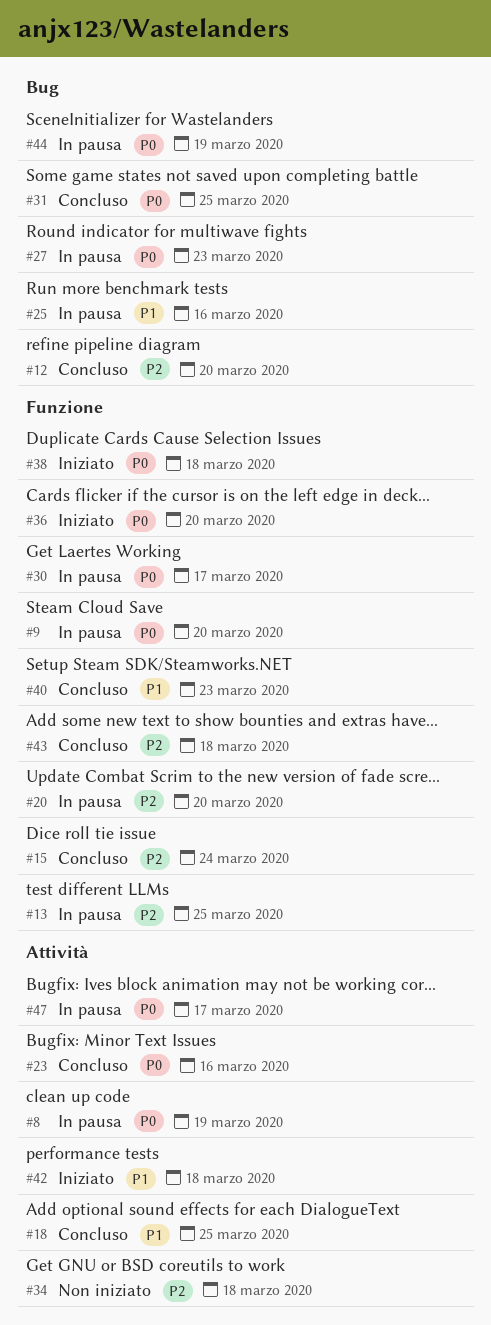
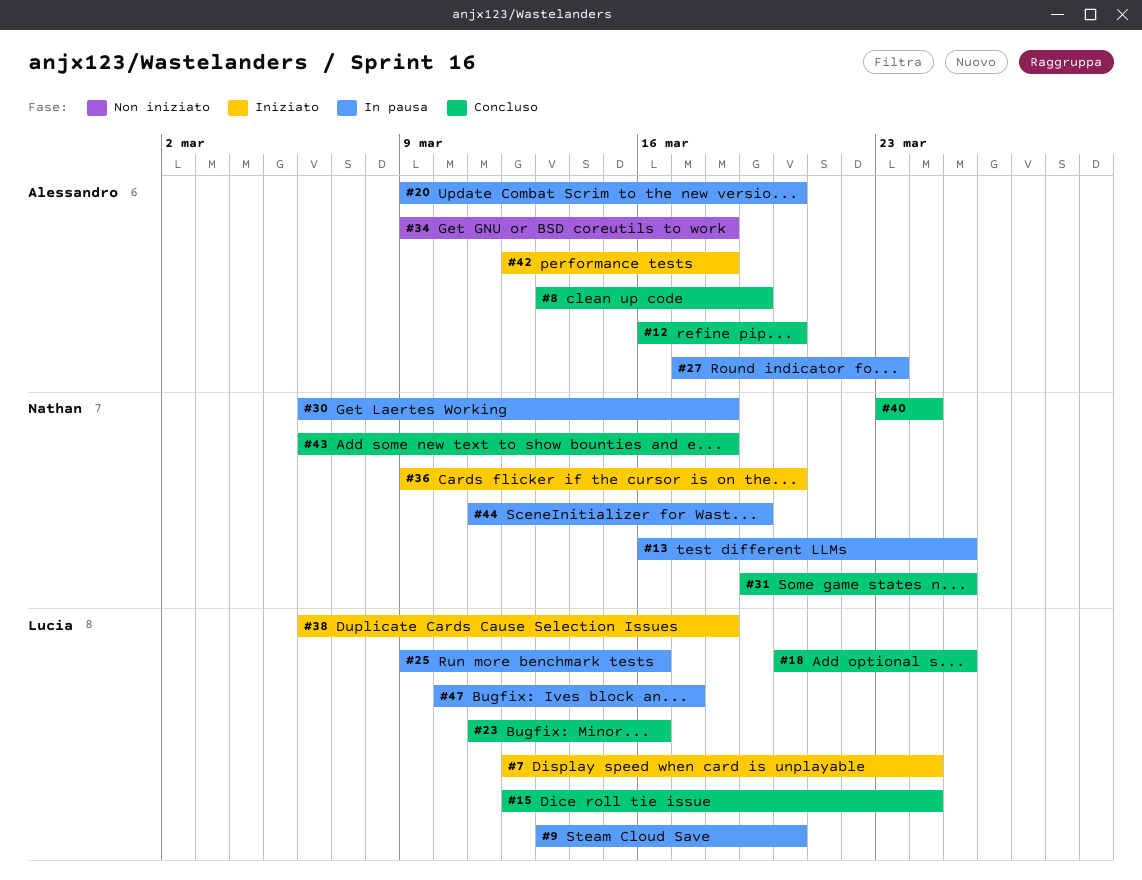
#7: none -> present
#8, status: In pausa -> Concluso
#30, due: Mar 17 -> Mar 18
#40, due: Mar 23 -> Mar 24

